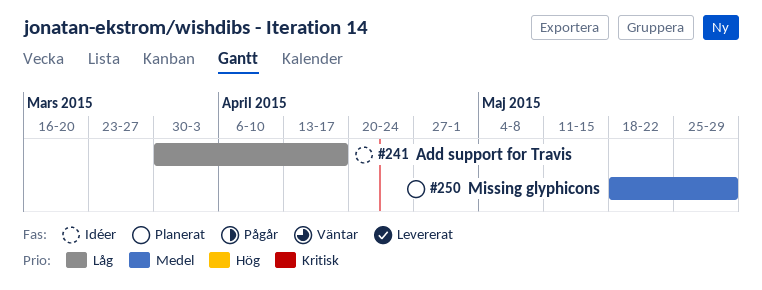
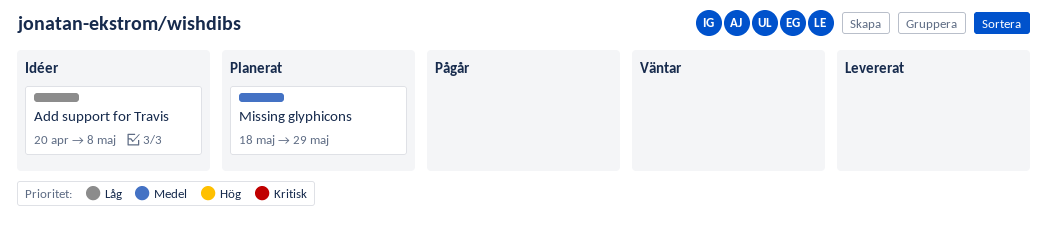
Add support for Travis, start: Mar 30 -> Apr 20
Add support for Travis, due: Apr 17 -> May 8

